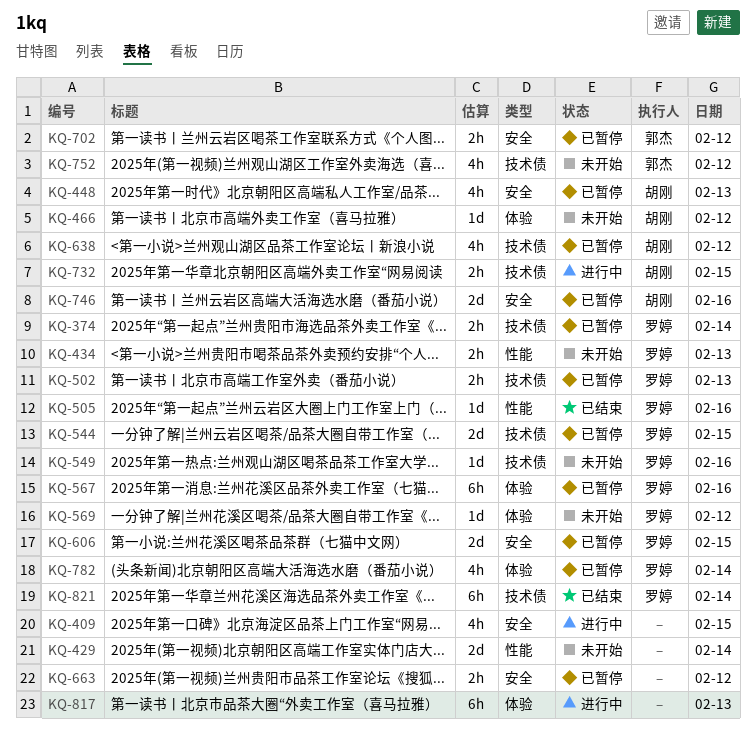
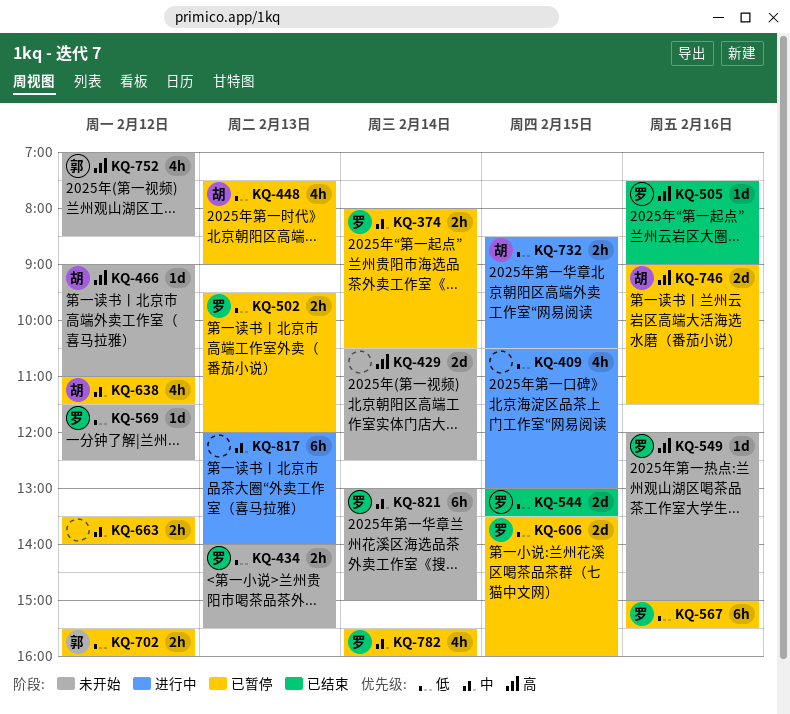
KQ-544, status: 已暂停 -> 已结束
KQ-821, status: 已结束 -> 未开始

